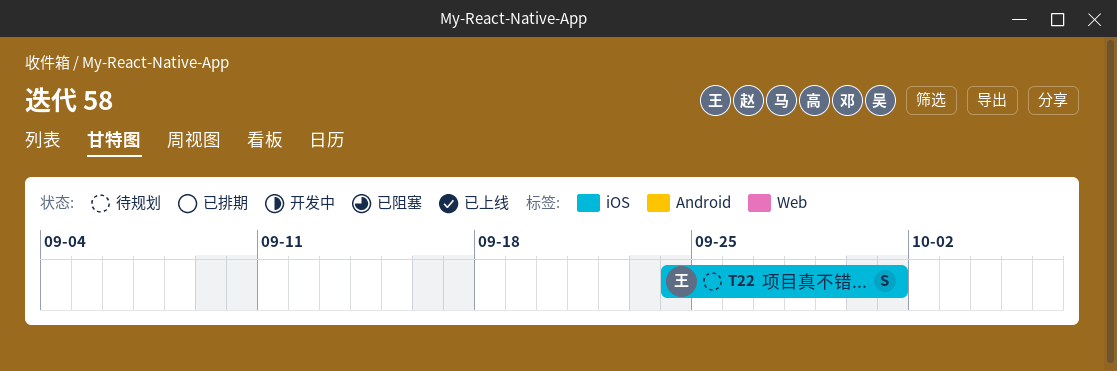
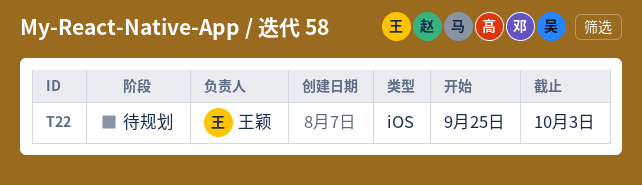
T22, start: Sep 24 -> Sep 25
T22, due: Oct 1 -> Oct 3

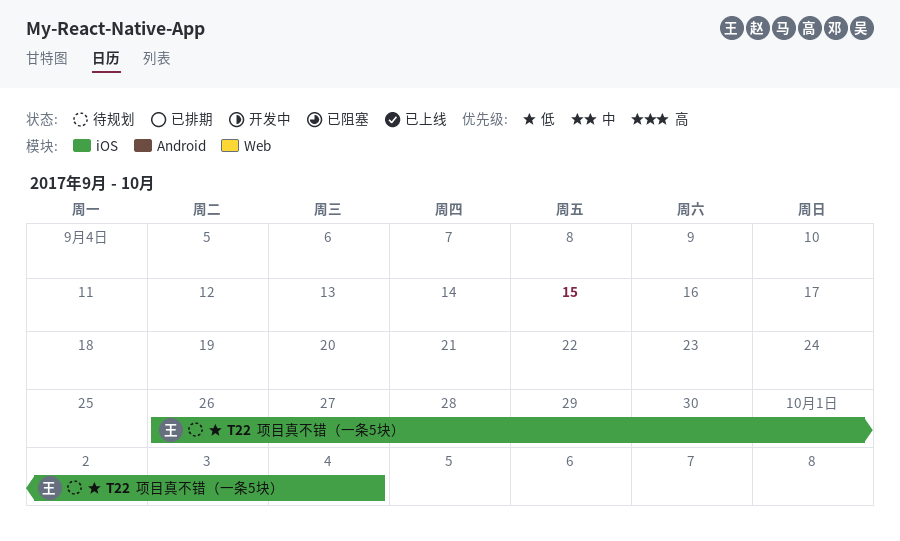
T22, start: Sep 25 -> Sep 26
T22, due: Oct 3 -> Oct 4

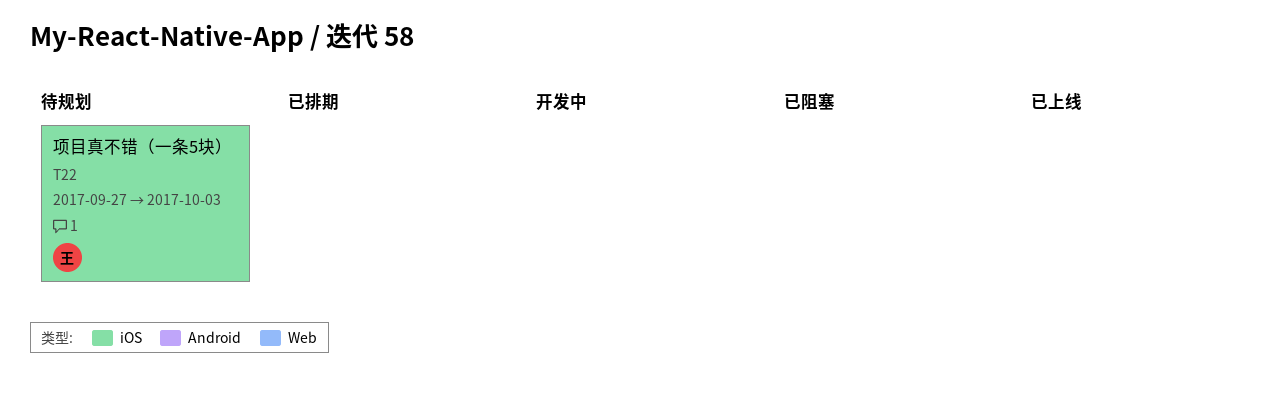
T22, start: Sep 26 -> Sep 27
T22, due: Oct 4 -> Oct 3

